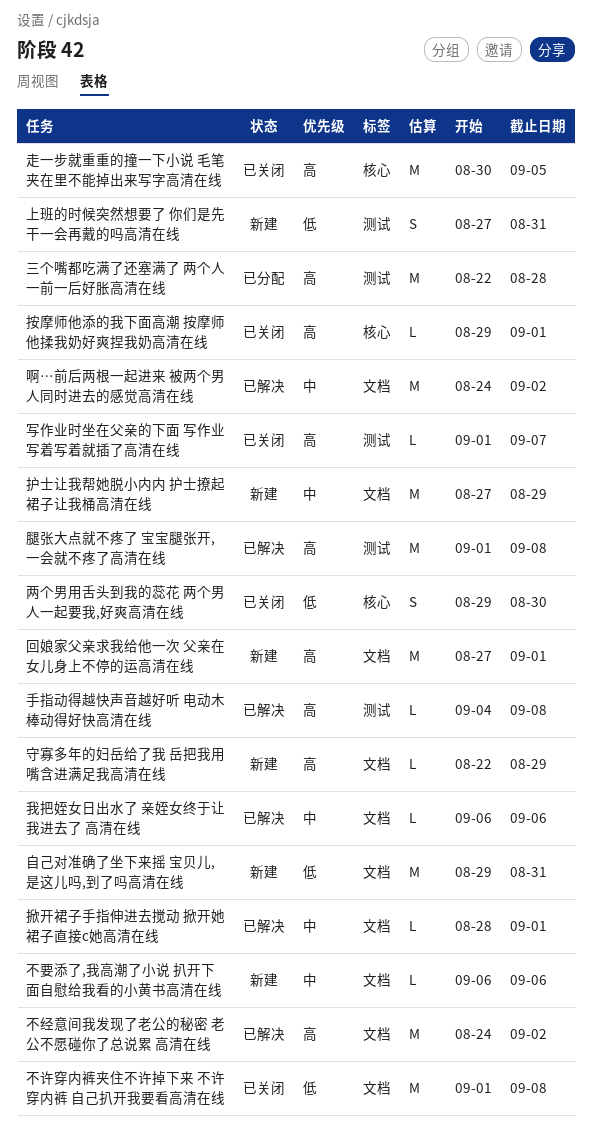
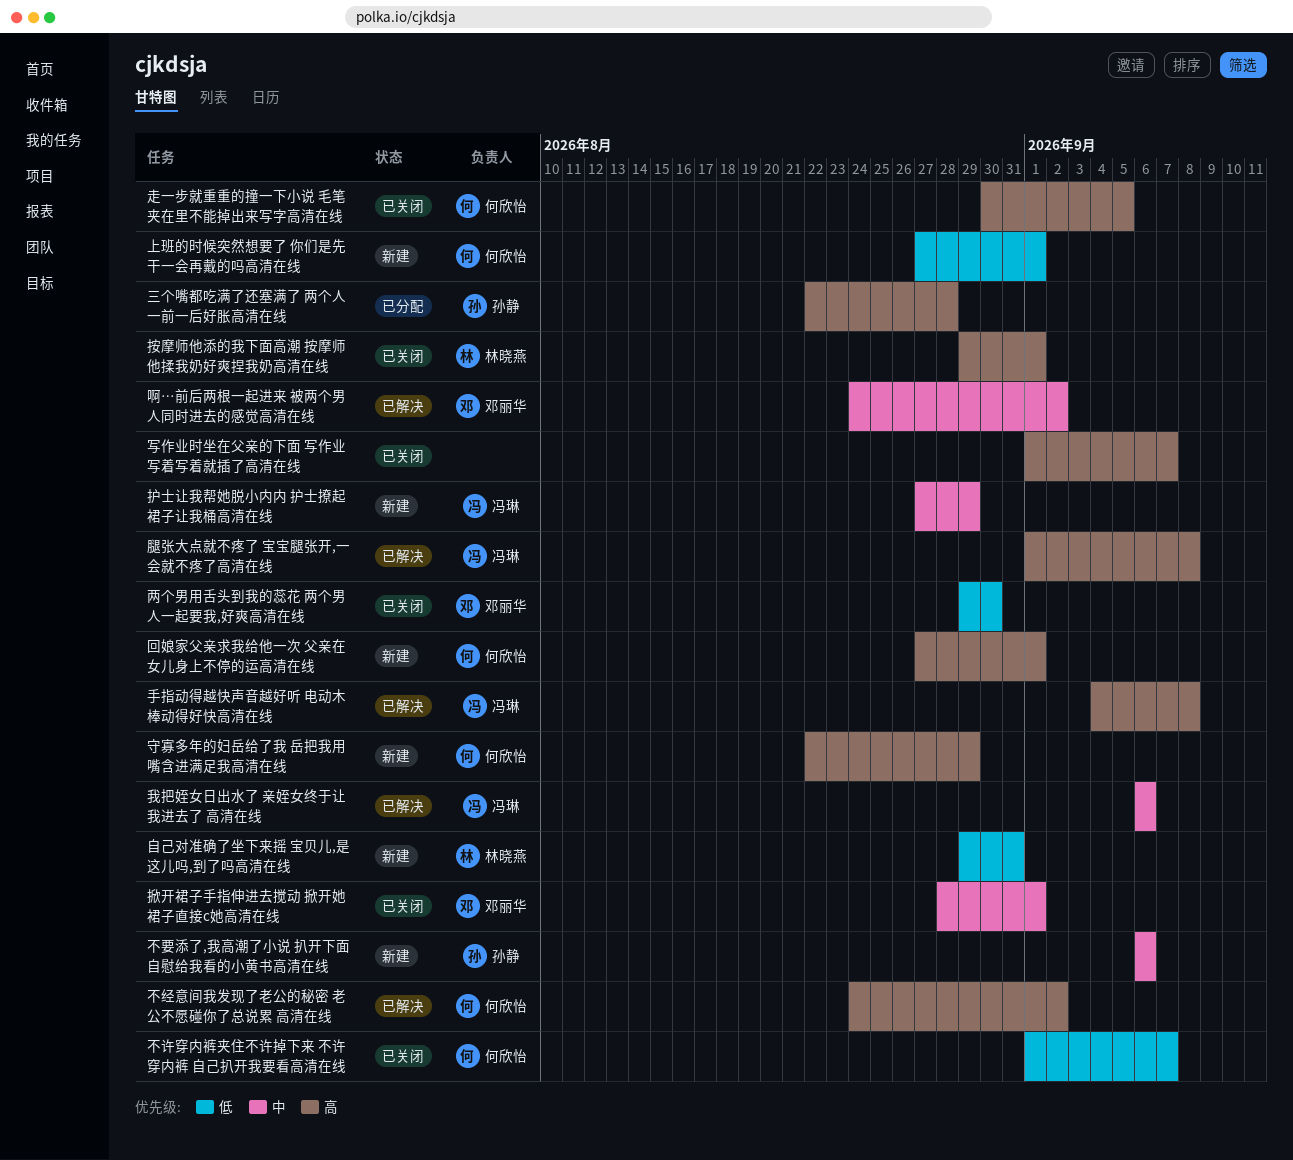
上班的时候突然想要了 你们是先干一会再戴的吗高清在线, due: Aug 31 -> Sep 1
不许穿内裤夹住不许掉下来 不许穿内裤 自己扒开我要看高清在线, due: Sep 8 -> Sep 7
掀开裙子手指伸进去搅动 掀开她裙子直接c她高清在线, status: 已解决 -> 已关闭

